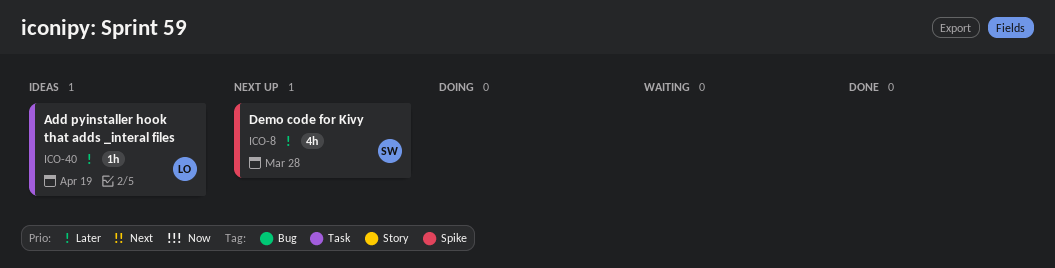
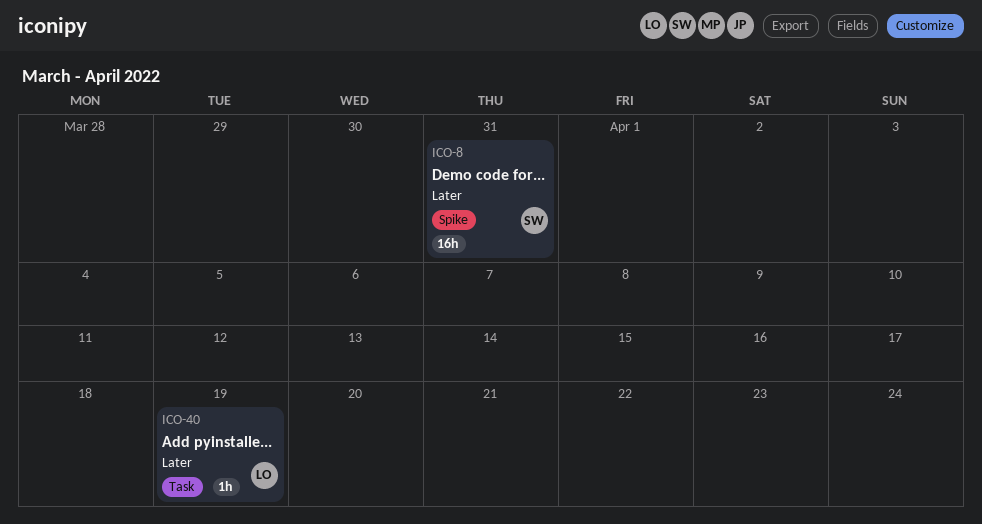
ICO-8, estimate: 4h -> 16h
ICO-8, due: Mar 28 -> Mar 31

